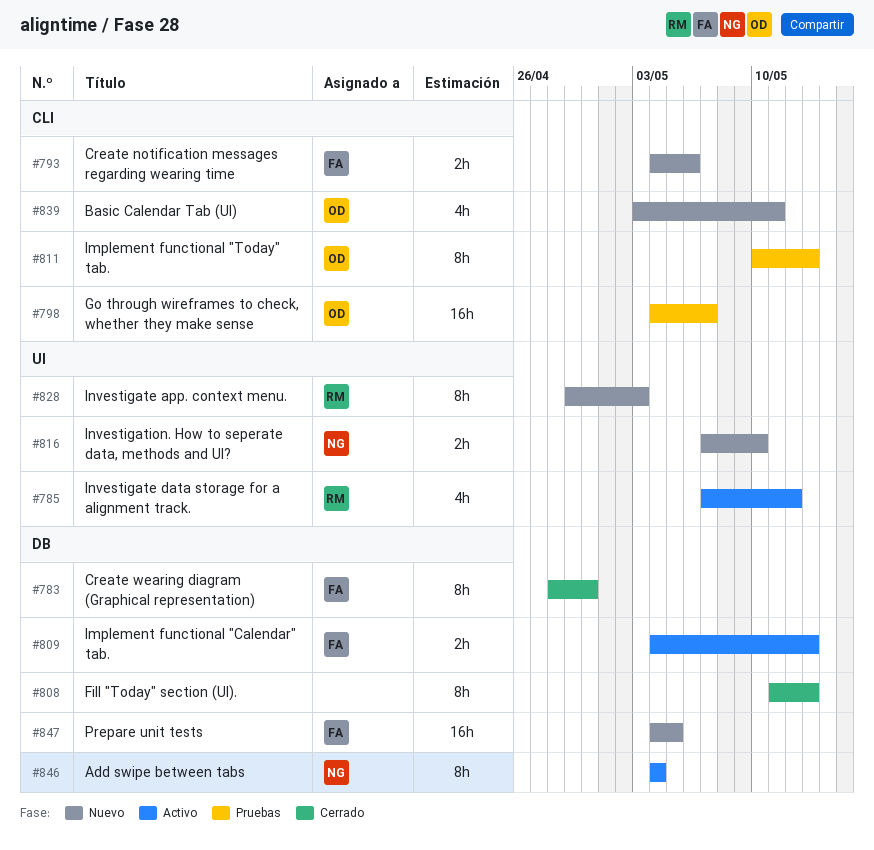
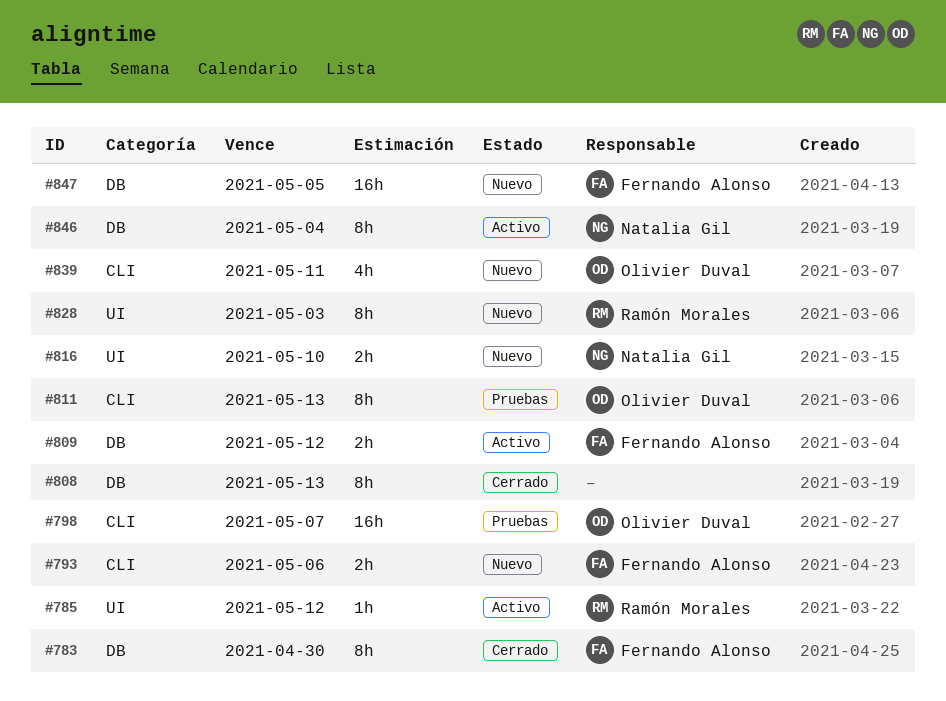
#785, estimate: 4h -> 1h
#809, due: May 13 -> May 12

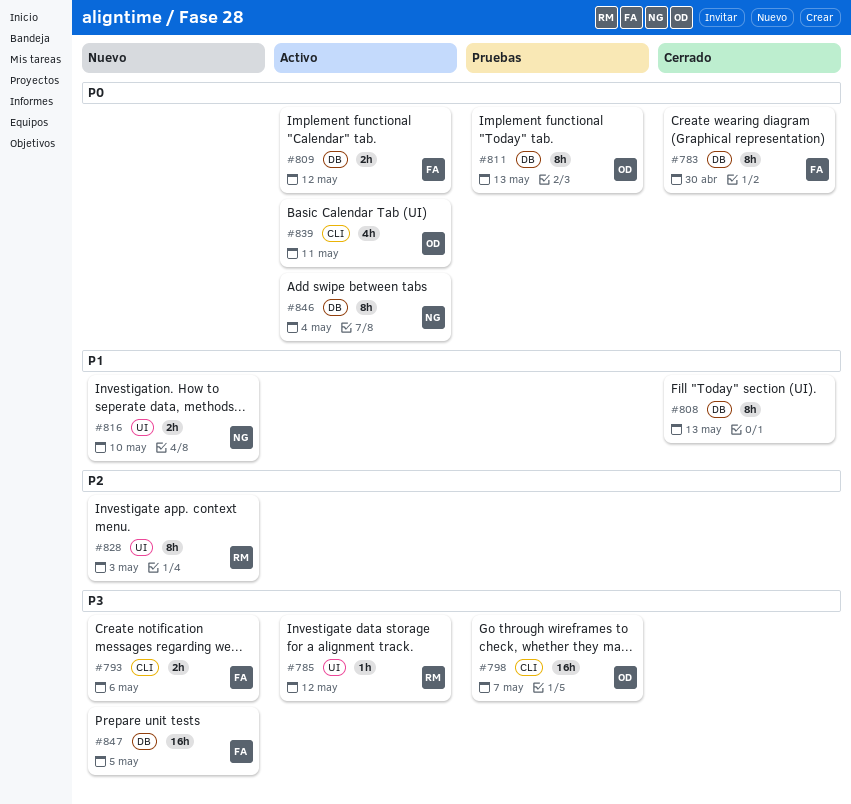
#811, label: CLI -> DB
#839, status: Nuevo -> Activo

